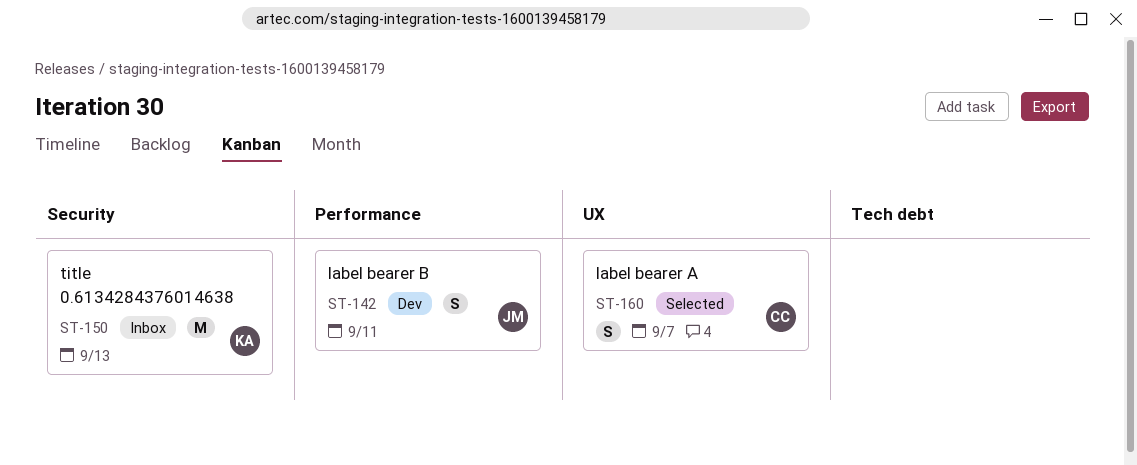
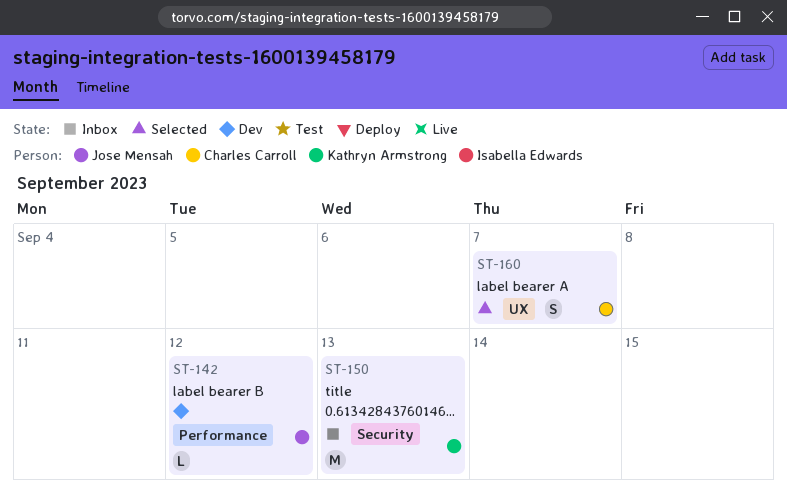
ST-142, estimate: S -> L
ST-142, due: Sep 11 -> Sep 12

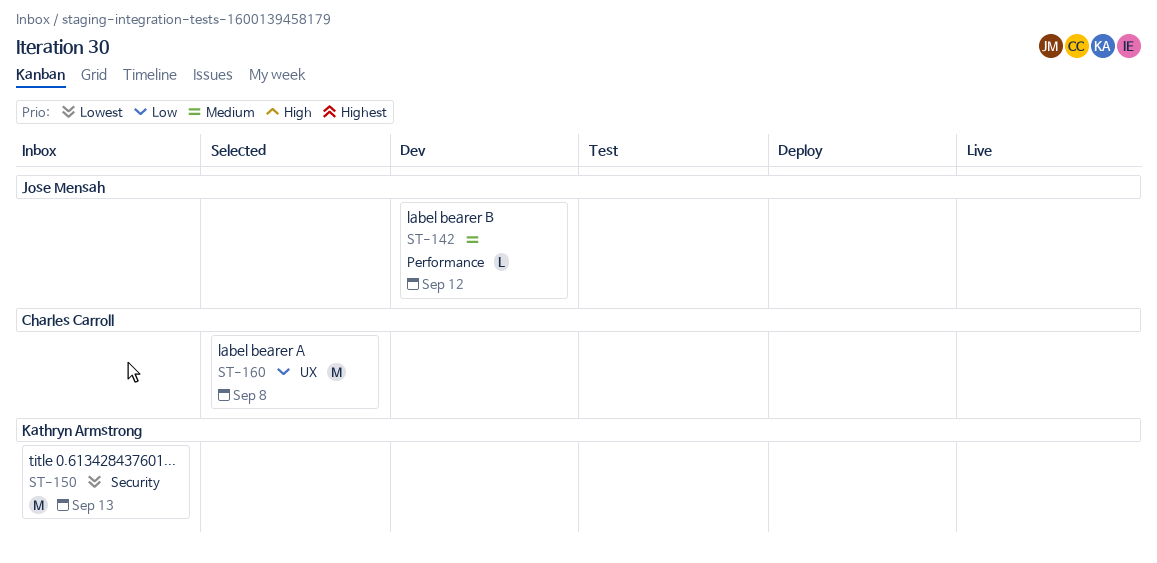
ST-160, estimate: S -> M
ST-160, due: Sep 7 -> Sep 8

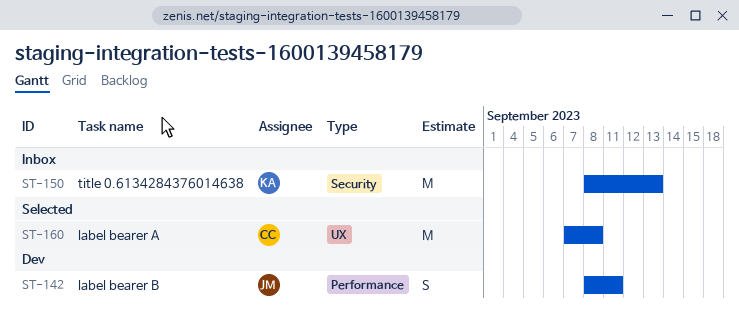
ST-142, estimate: L -> S
ST-142, due: Sep 12 -> Sep 11

